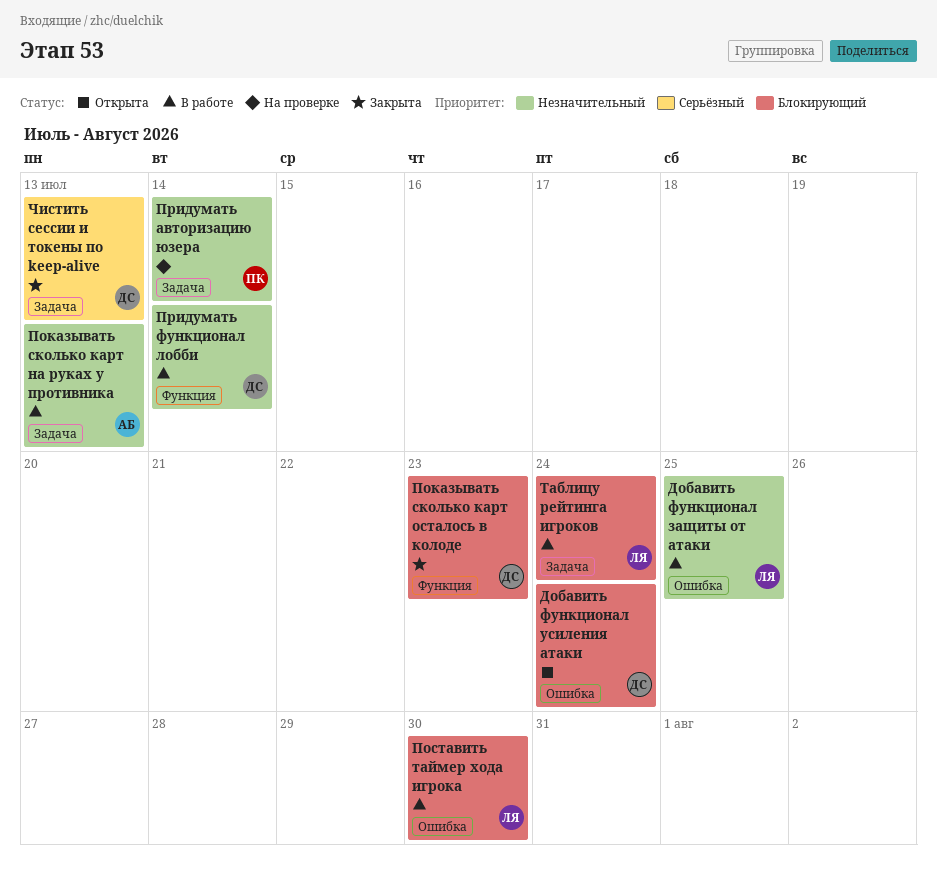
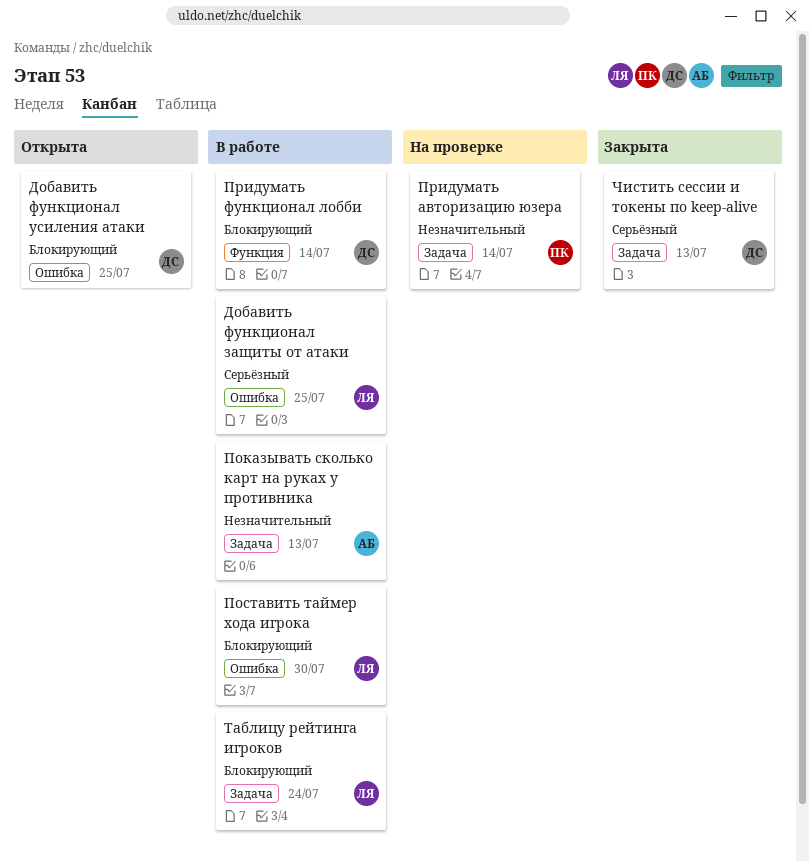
Добавить функционал защиты от атаки, priority: Незначительный -> Серьёзный
Добавить функционал усиления атаки, due: Jul 24 -> Jul 25
Показывать сколько карт осталось в колоде: present -> none
Придумать функционал лобби, priority: Незначительный -> Блокирующий

